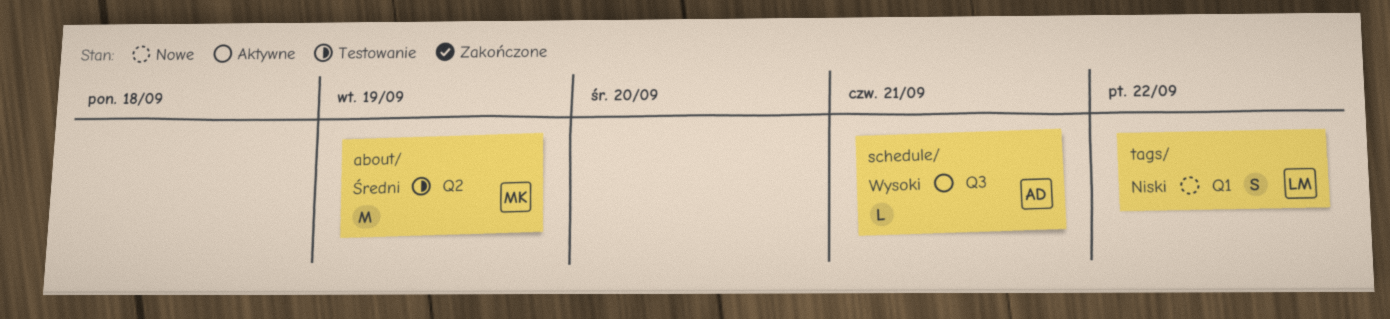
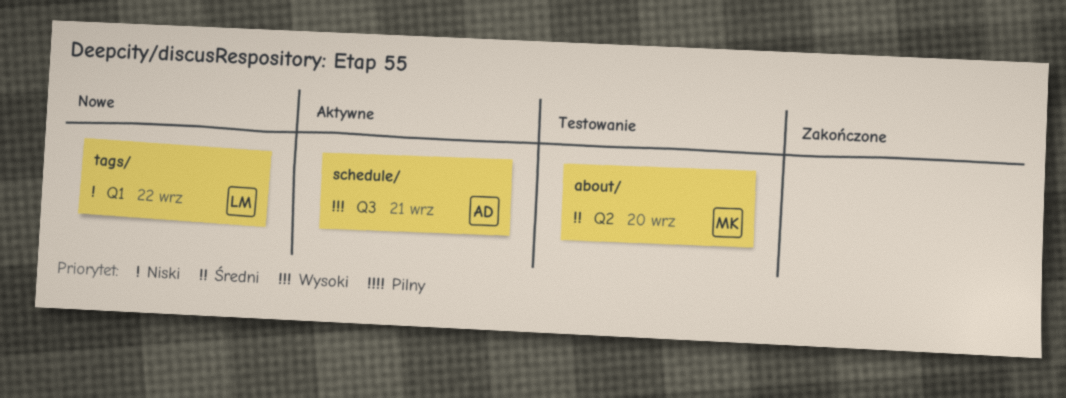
about/, due: Sep 19 -> Sep 20

